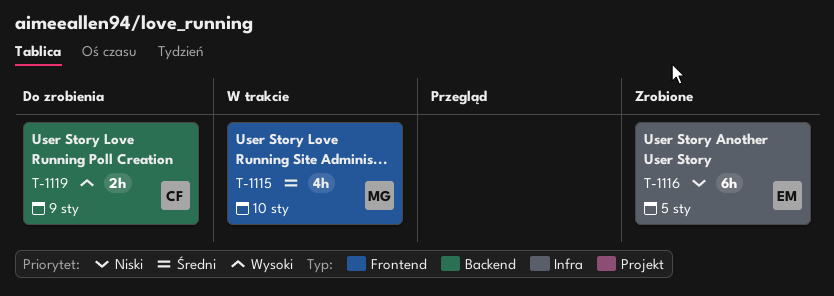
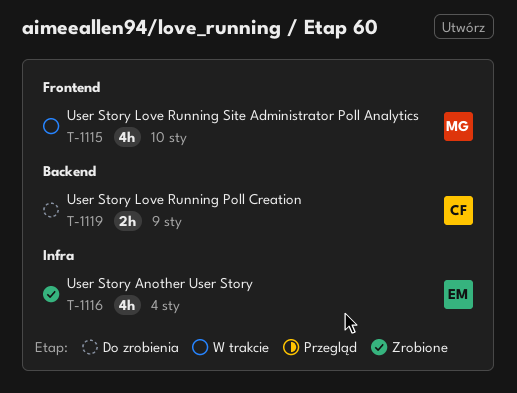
T-1116, estimate: 6h -> 4h
T-1116, due: Jan 5 -> Jan 4

